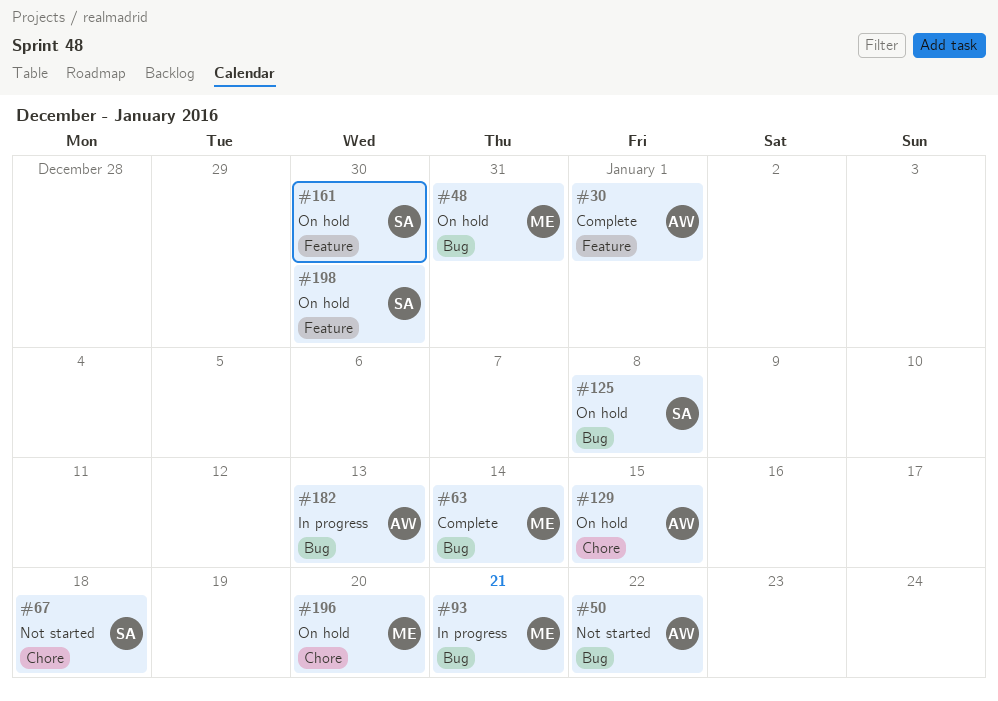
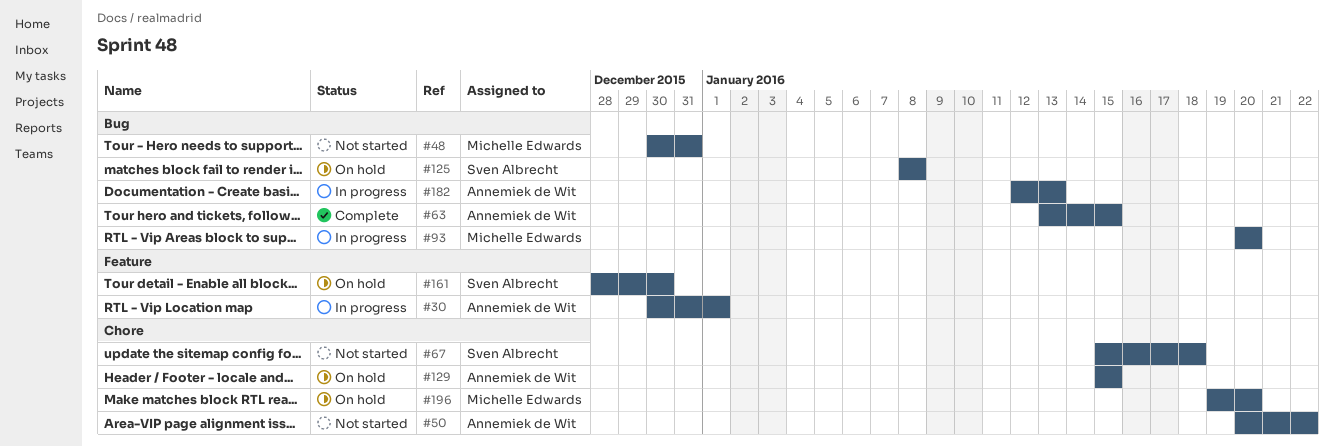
#30, status: Complete -> In progress
#48, status: On hold -> Not started
#50, label: Bug -> Chore
#63, owner: Michelle Edwards -> Annemiek de Wit
#63, due: Jan 14 -> Jan 15
#93, due: Jan 21 -> Jan 20
#198: present -> none

